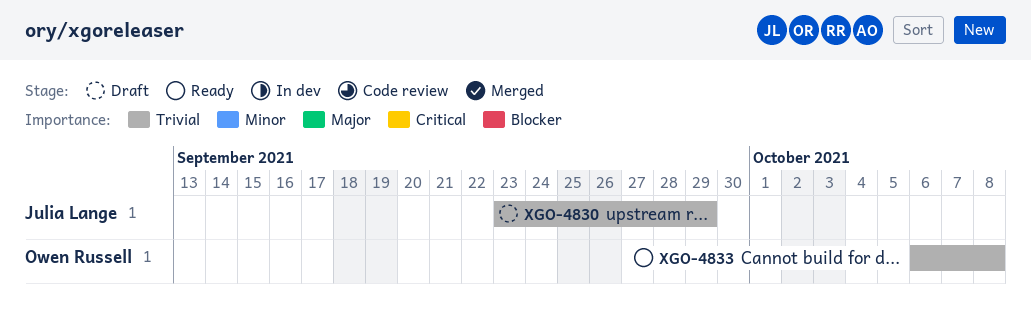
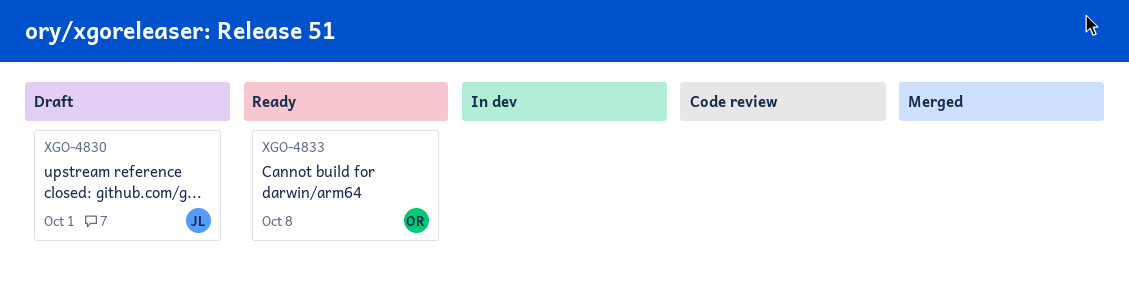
XGO-4830, due: Sep 29 -> Oct 1

